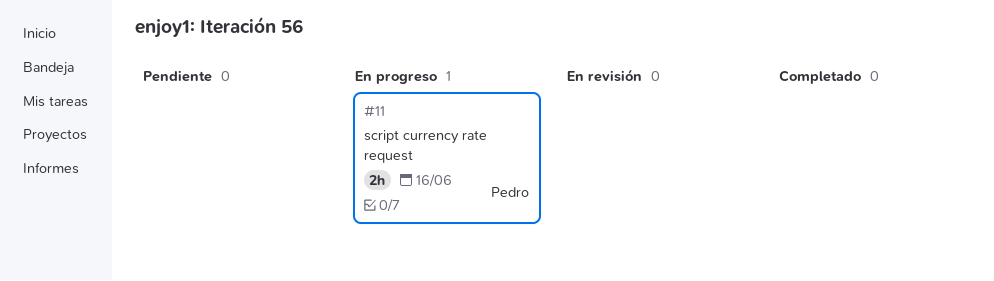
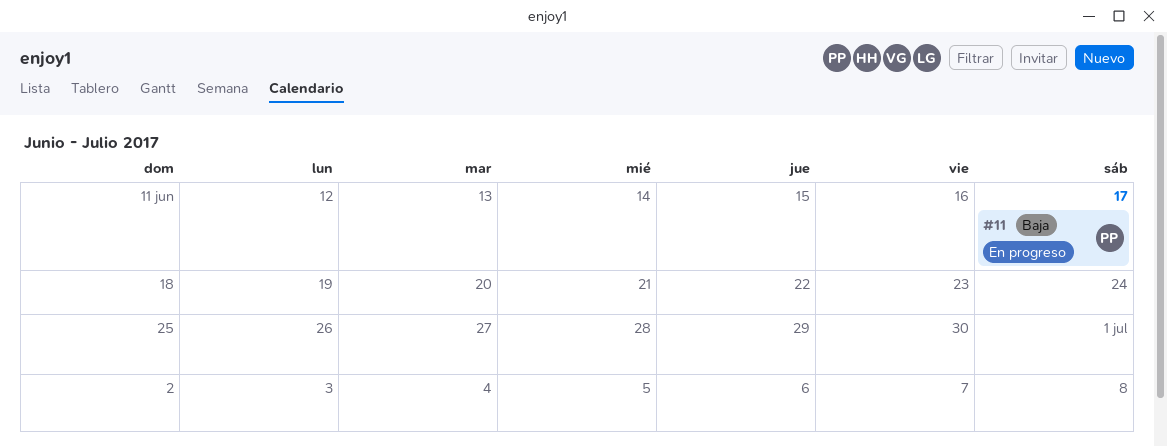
#11, due: Jun 16 -> Jun 17

